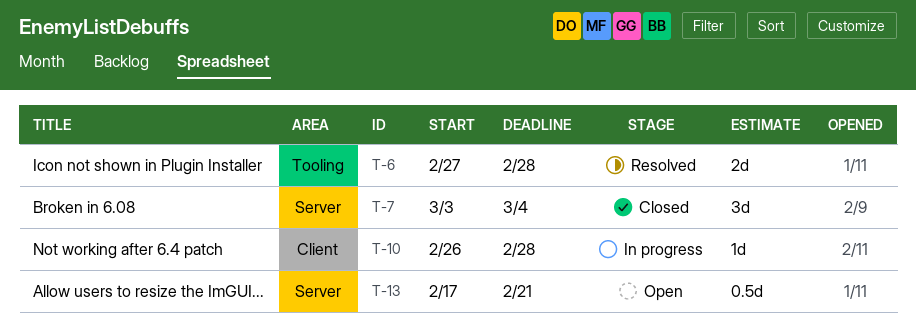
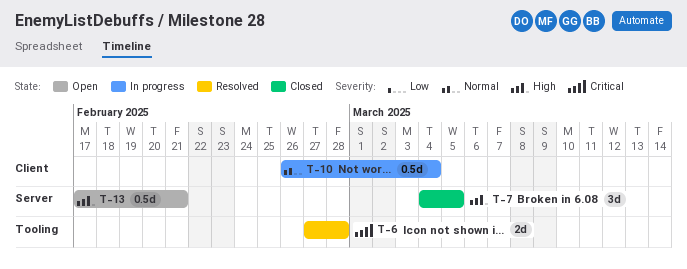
T-7, start: Mar 3 -> Mar 4
T-7, due: Mar 4 -> Mar 5
T-10, estimate: 1d -> 0.5d
T-10, due: Feb 28 -> Mar 4

